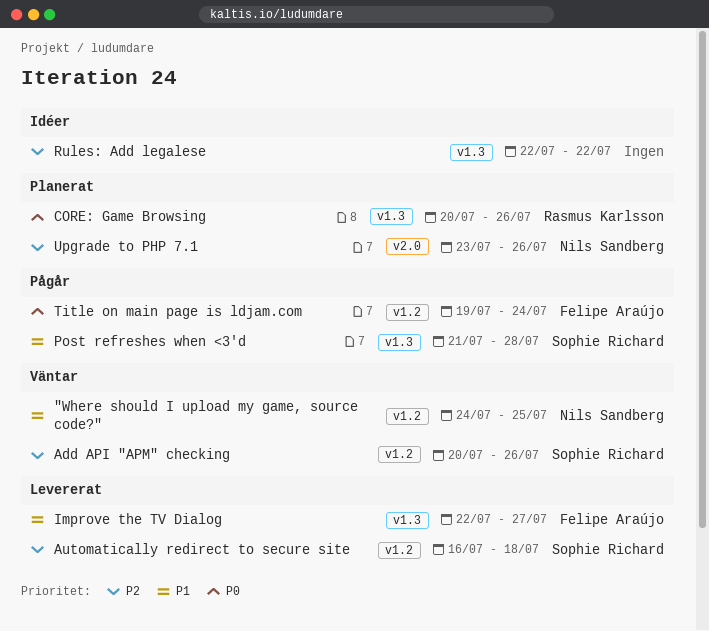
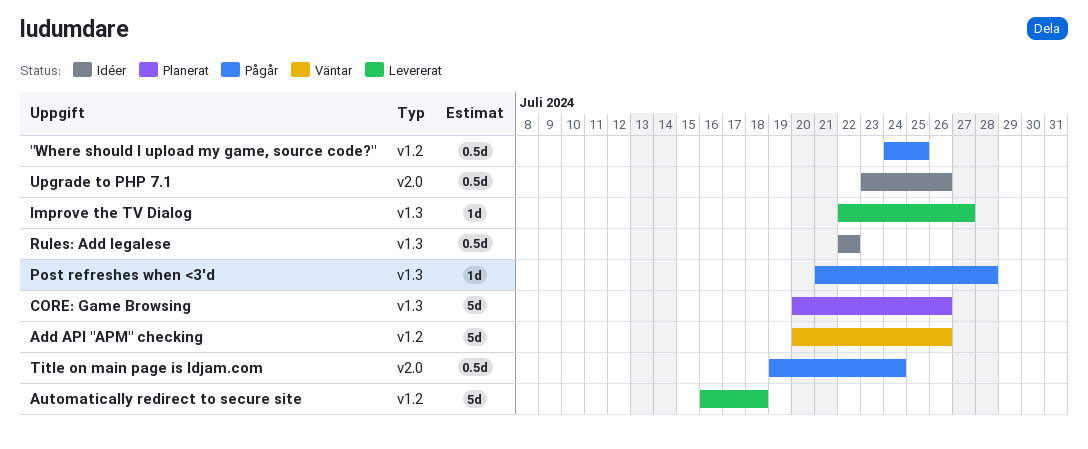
"Where should I upload my game, source code?", status: Väntar -> Pågår
Title on main page is ldjam.com, label: v1.2 -> v2.0
Upgrade to PHP 7.1, status: Planerat -> Idéer

